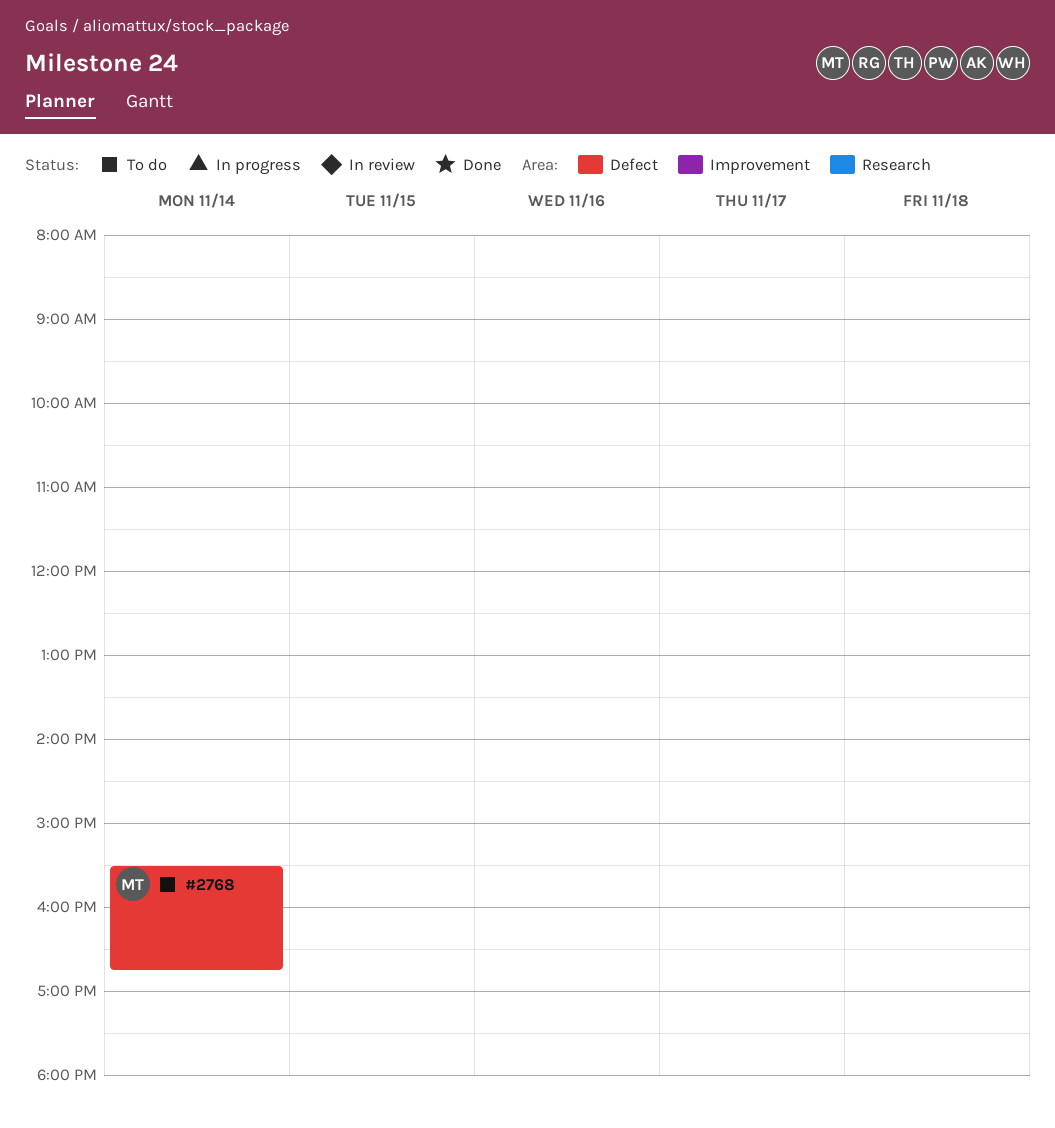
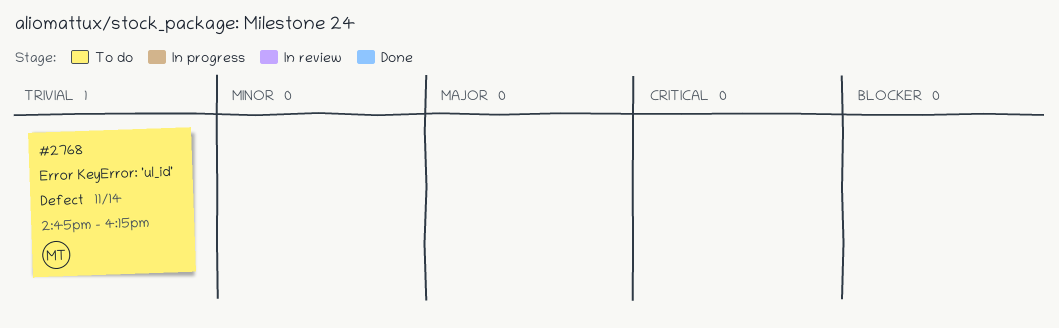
#2768, begins: 15:30 -> 14:45
#2768, ends: 16:45 -> 16:15

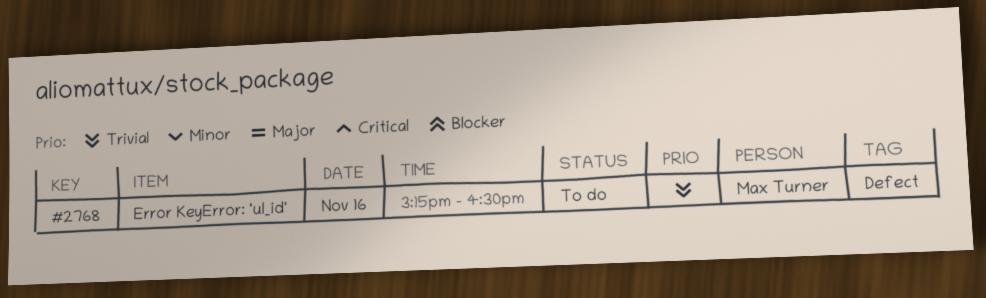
#2768, day: Nov 14 -> Nov 16
#2768, begins: 14:45 -> 15:15
#2768, ends: 16:15 -> 16:30

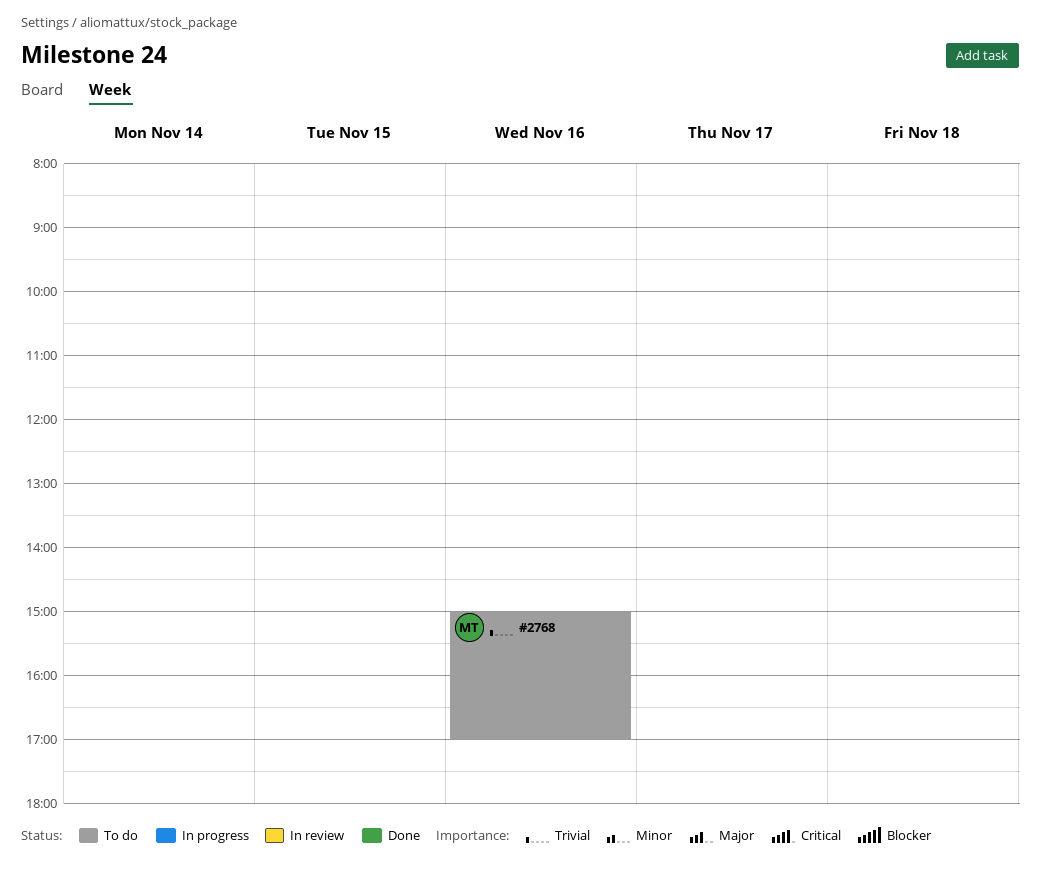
#2768, begins: 15:15 -> 15:00
#2768, ends: 16:30 -> 17:00

